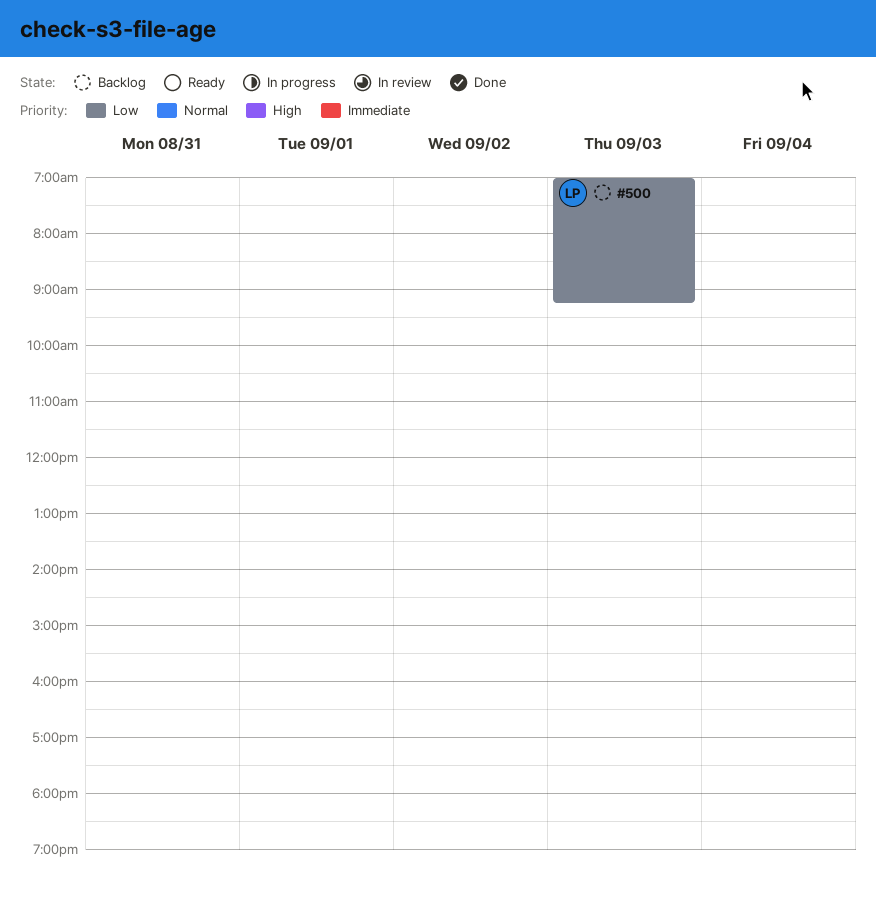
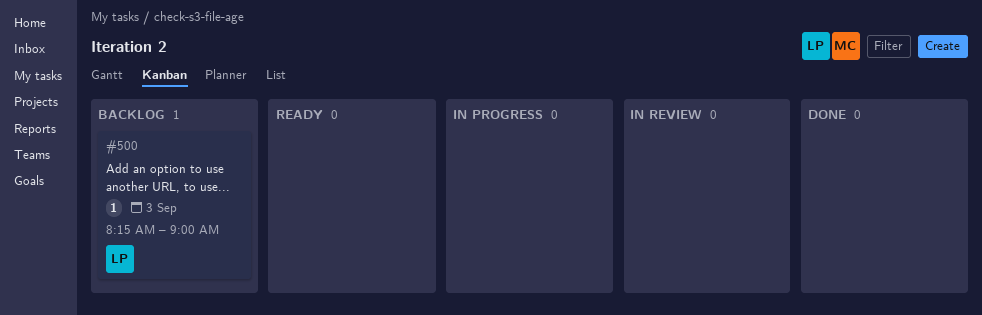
#500, begins: 07:00 -> 08:15
#500, ends: 09:15 -> 09:00

